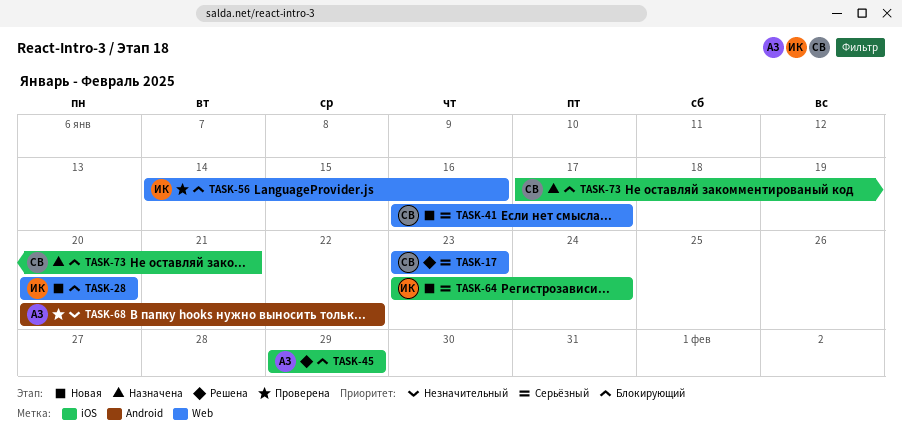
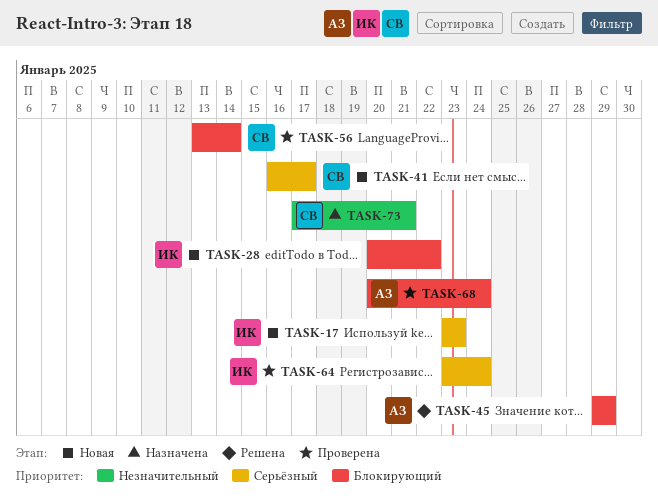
TASK-17, status: Решена -> Новая
TASK-17, owner: СВ -> ИК
TASK-28, due: Jan 20 -> Jan 22
TASK-56, owner: ИК -> СВ
TASK-56, start: Jan 14 -> Jan 13
TASK-56, due: Jan 16 -> Jan 14
TASK-64, status: Новая -> Проверена
TASK-68, priority: Незначительный -> Блокирующий
TASK-68, due: Jan 22 -> Jan 24
TASK-73, priority: Блокирующий -> Незначительный

